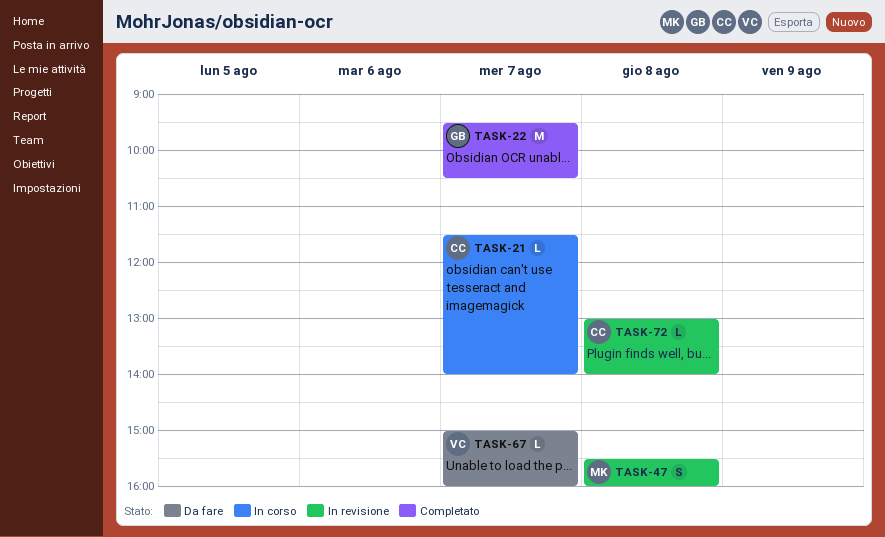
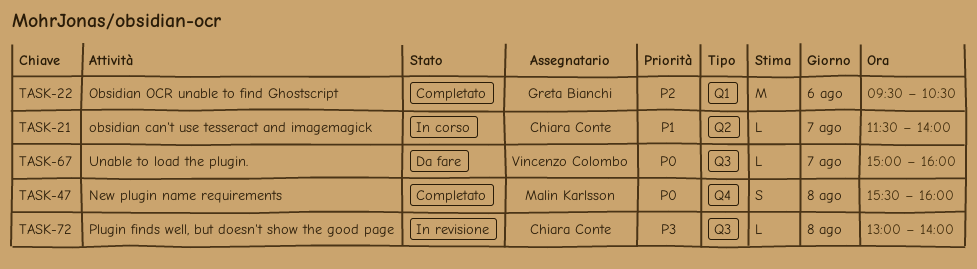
TASK-22, day: Aug 7 -> Aug 6
TASK-47, status: In revisione -> Completato

